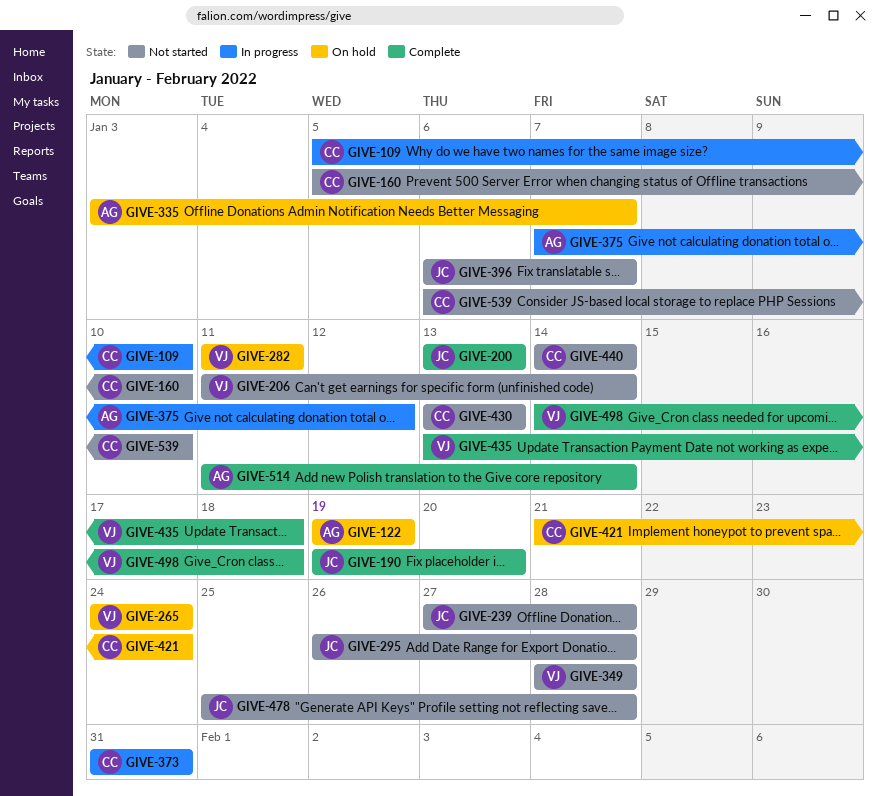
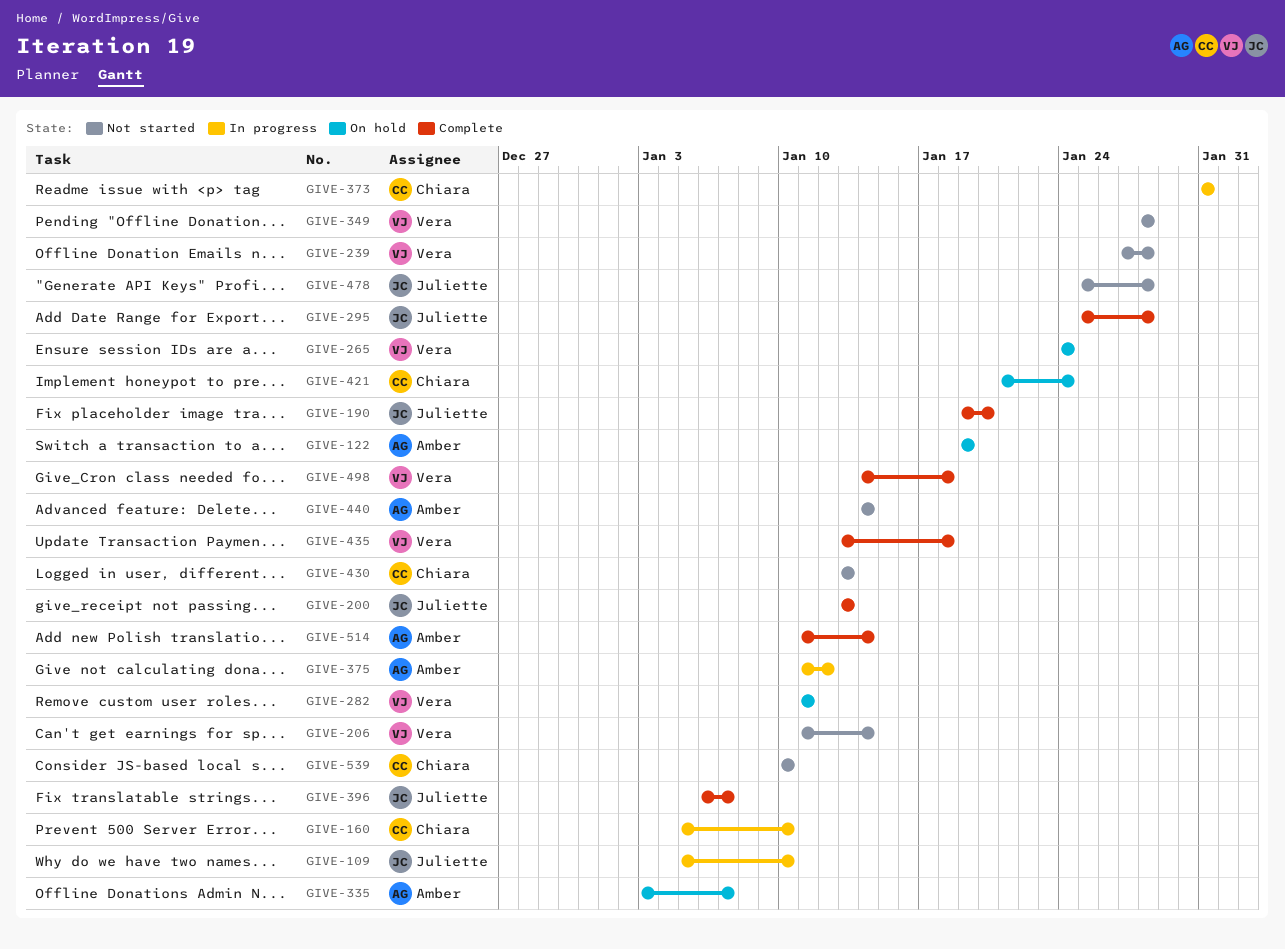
GIVE-109, owner: Chiara -> Juliette
GIVE-160, status: Not started -> In progress
GIVE-239, owner: Juliette -> Vera
GIVE-295, status: Not started -> Complete
GIVE-295, start: Jan 26 -> Jan 25
GIVE-375, start: Jan 7 -> Jan 11
GIVE-396, status: Not started -> Complete
GIVE-440, owner: Chiara -> Amber
GIVE-539, start: Jan 6 -> Jan 10

